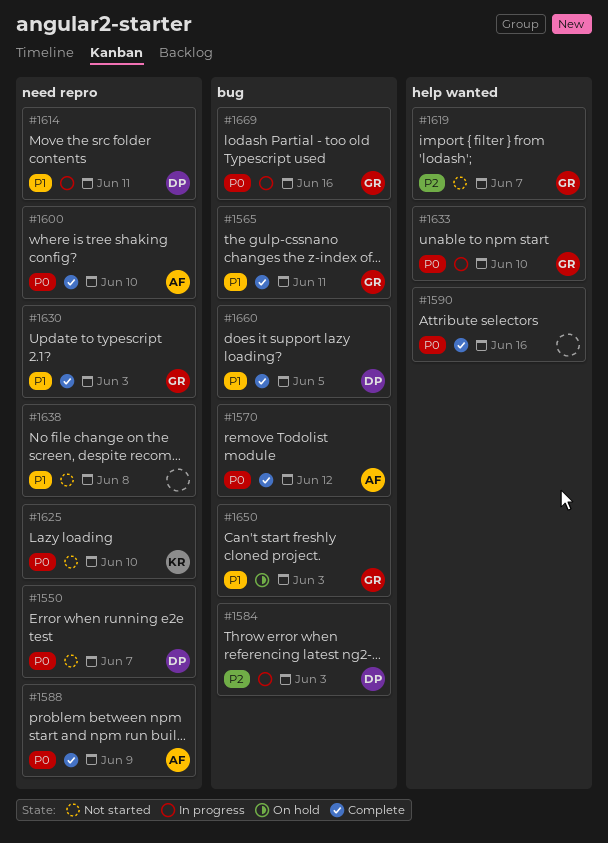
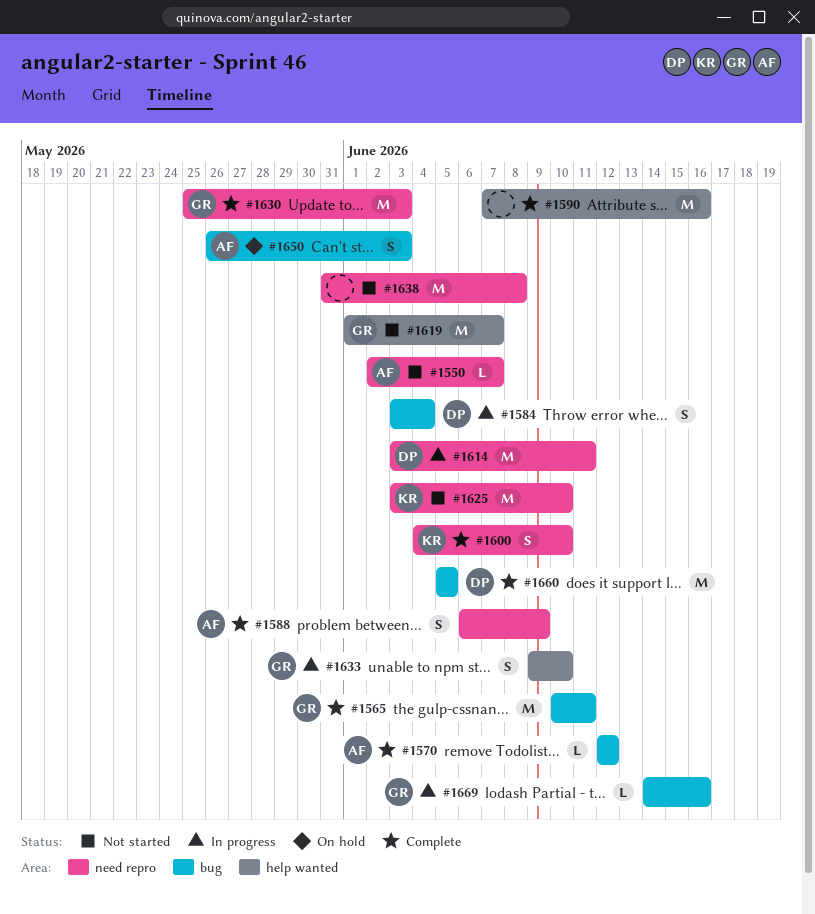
#1550, owner: DP -> AF
#1584, due: Jun 3 -> Jun 4
#1600, owner: AF -> KR
#1650, owner: GR -> AF

